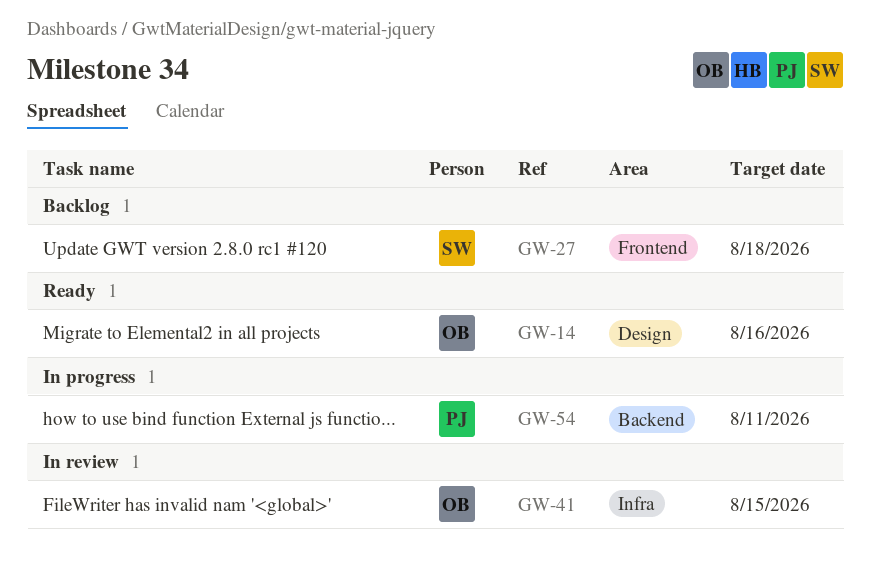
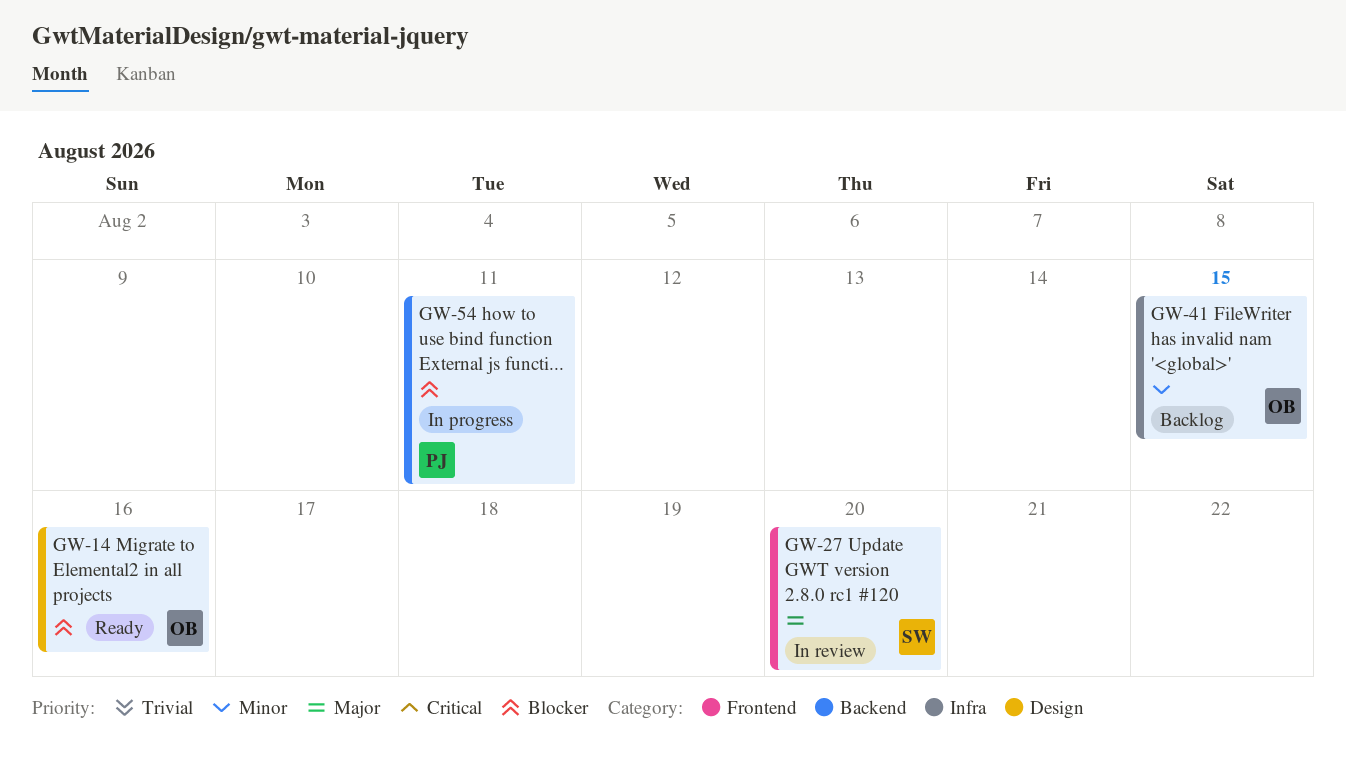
GW-27, status: Backlog -> In review
GW-27, due: Aug 18 -> Aug 20
GW-41, status: In review -> Backlog

